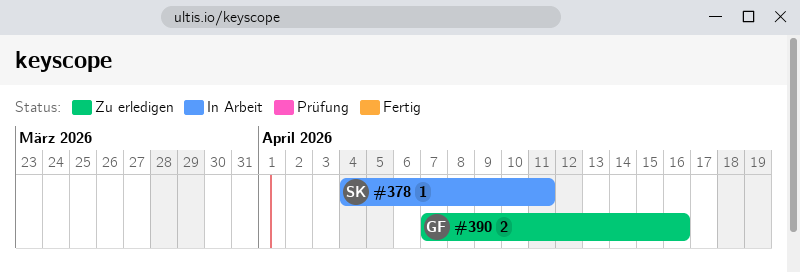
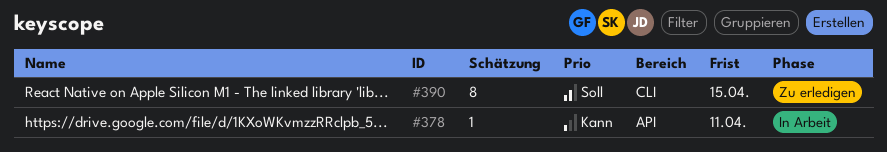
#390, estimate: 2 -> 8
#390, due: Apr 16 -> Apr 15

